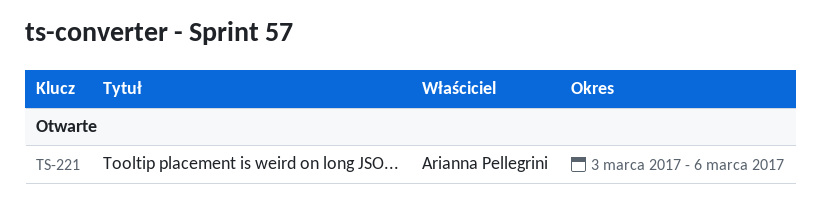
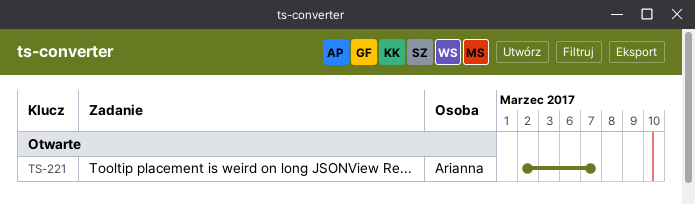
TS-221, start: Mar 3 -> Mar 2
TS-221, due: Mar 6 -> Mar 7

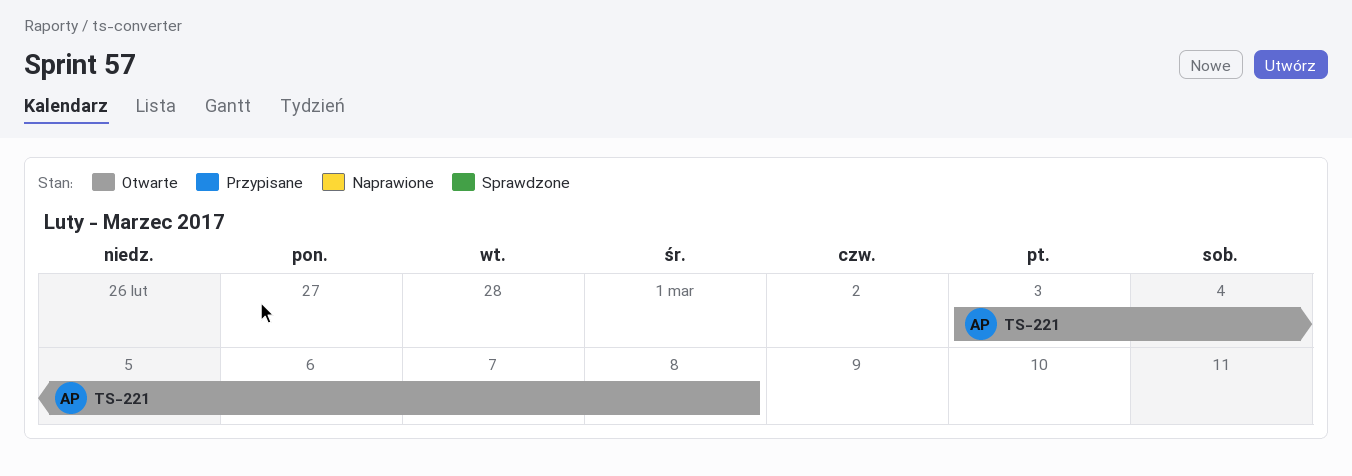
TS-221, start: Mar 2 -> Mar 3
TS-221, due: Mar 7 -> Mar 8

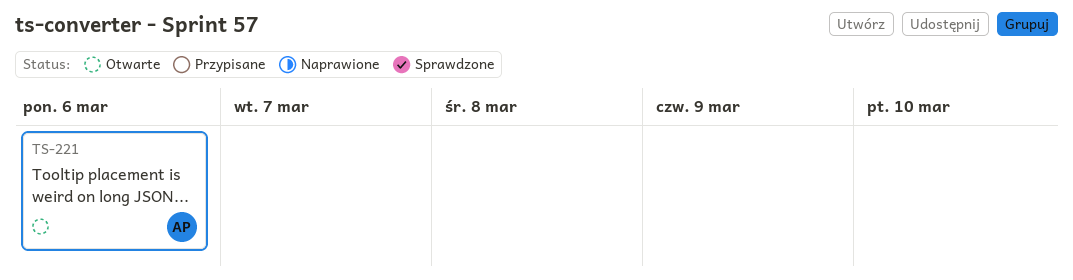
TS-221, due: Mar 8 -> Mar 6

